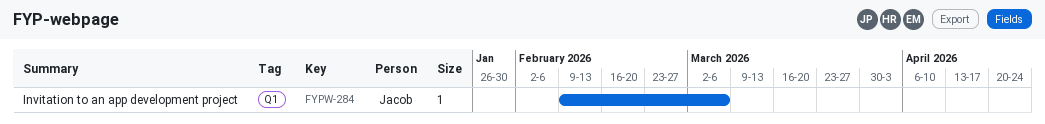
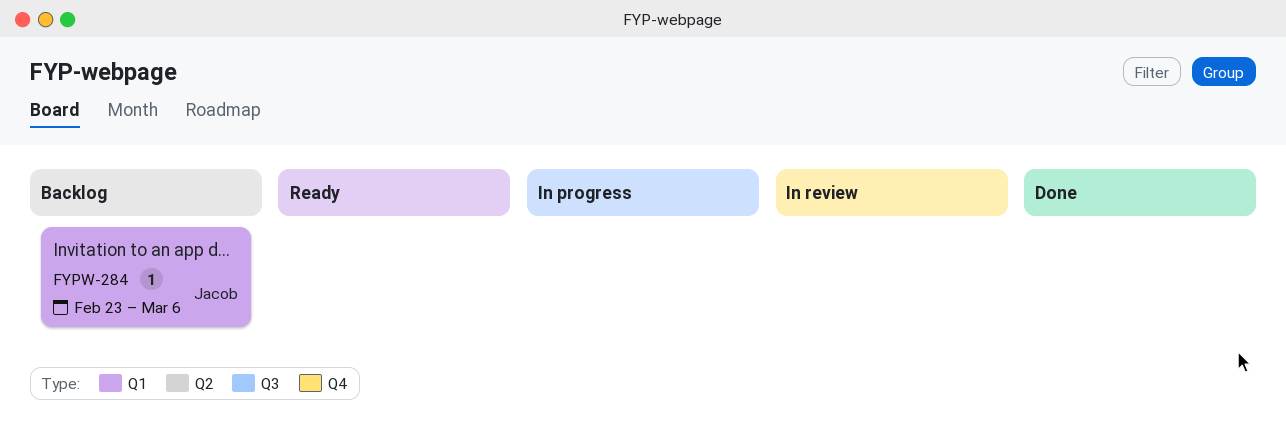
FYPW-284, start: Feb 9 -> Feb 23

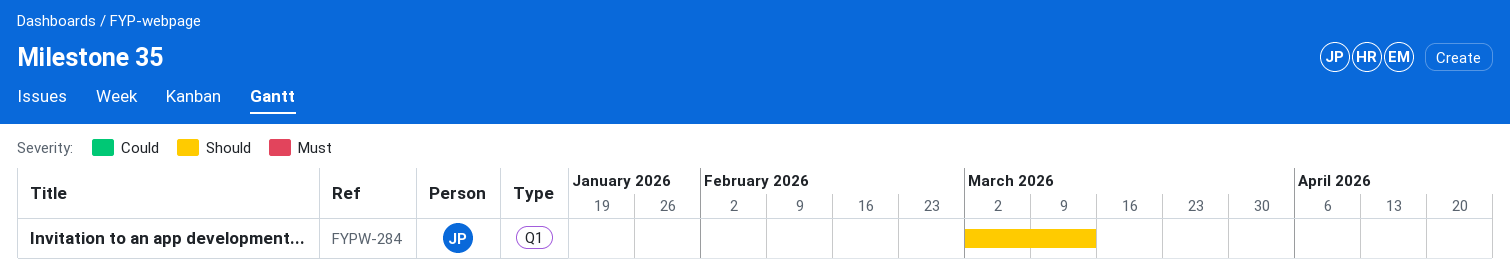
FYPW-284, start: Feb 23 -> Mar 2
FYPW-284, due: Mar 6 -> Mar 13

